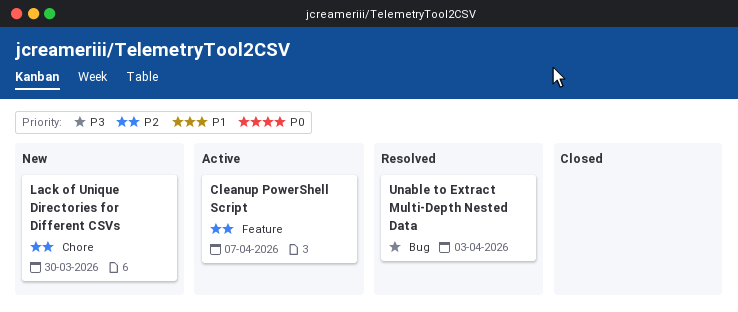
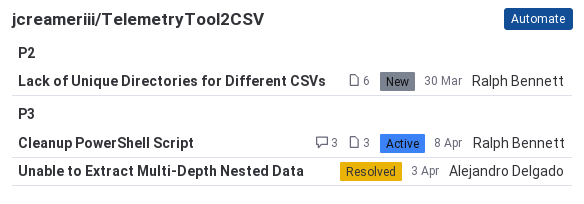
Cleanup PowerShell Script, priority: P2 -> P3
Cleanup PowerShell Script, due: Apr 7 -> Apr 8

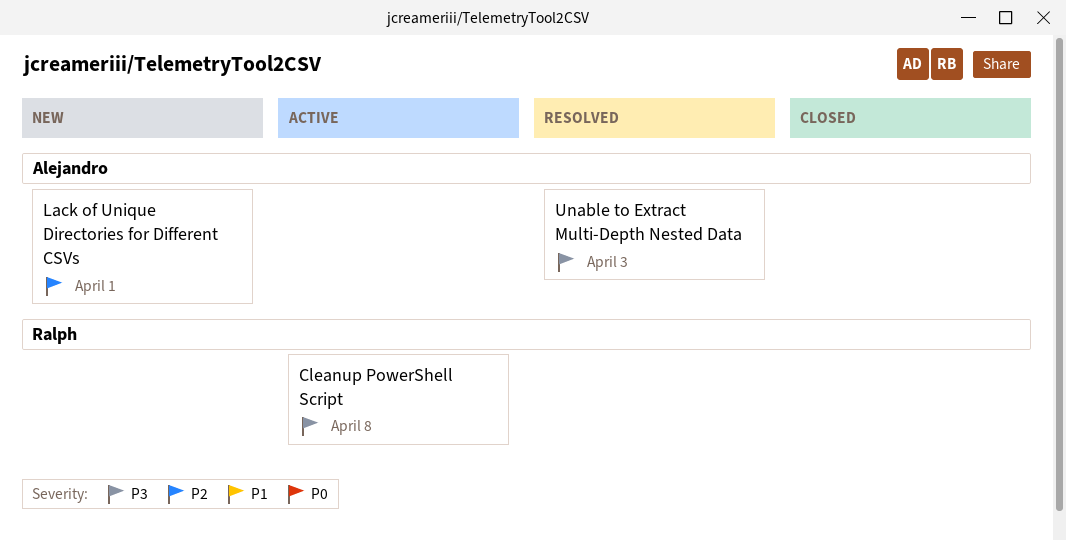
Lack of Unique Directories for Different CSVs, owner: Ralph Bennett -> Alejandro Delgado
Lack of Unique Directories for Different CSVs, due: Mar 30 -> Apr 1

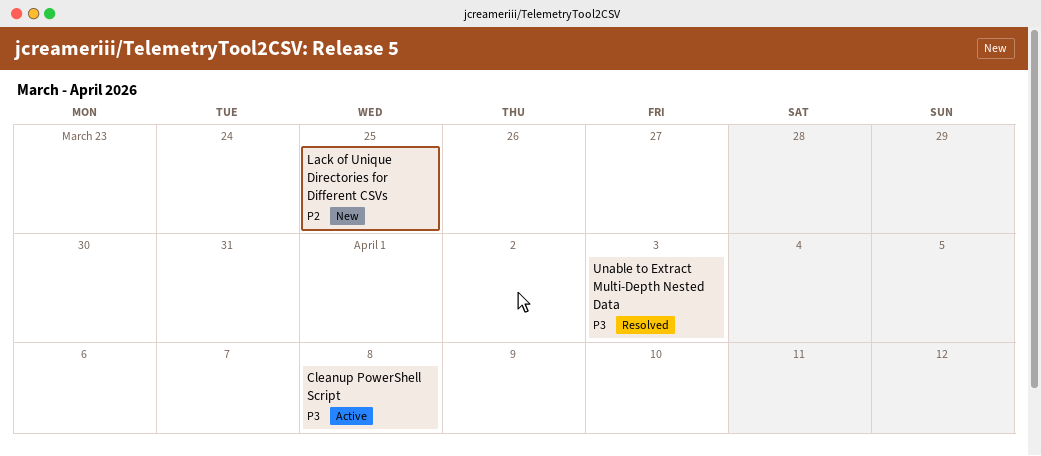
Lack of Unique Directories for Different CSVs, due: Apr 1 -> Mar 25

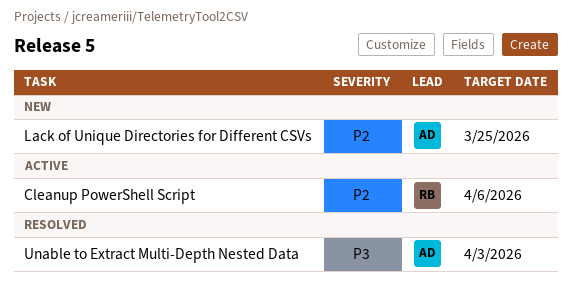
Cleanup PowerShell Script, priority: P3 -> P2
Cleanup PowerShell Script, due: Apr 8 -> Apr 6

